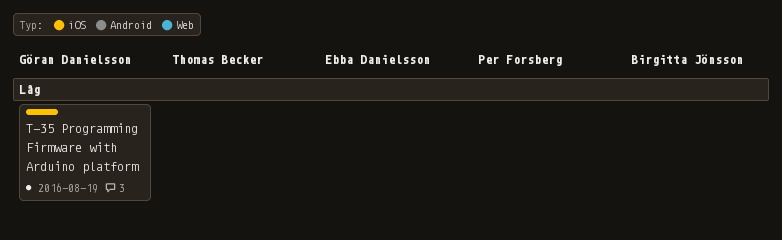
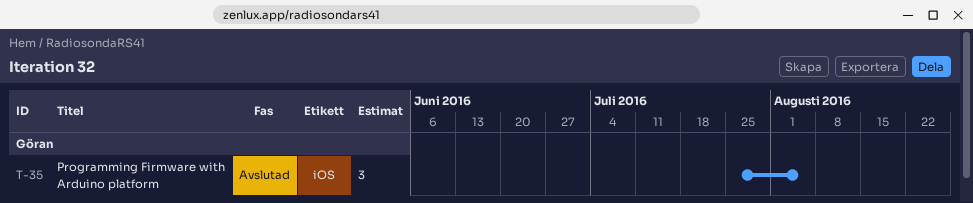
T-35, estimate: 1 -> 3
T-35, due: Aug 19 -> Aug 5

